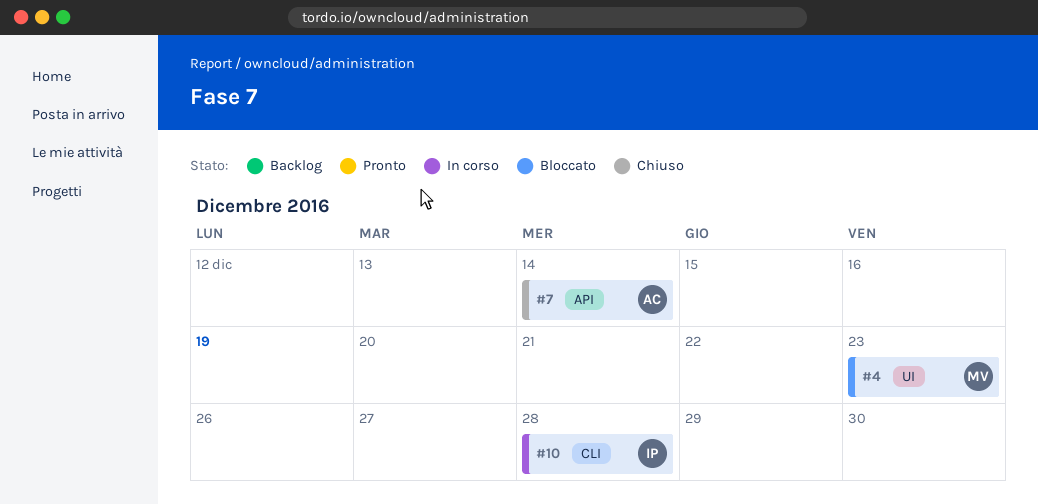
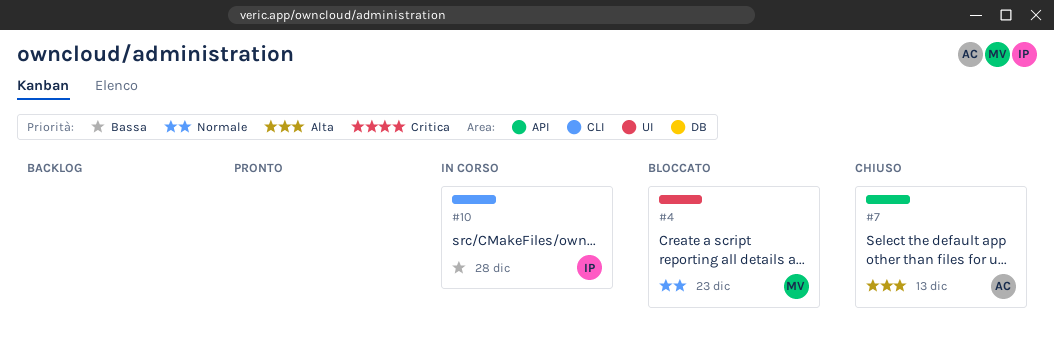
#7, due: Dec 14 -> Dec 13

